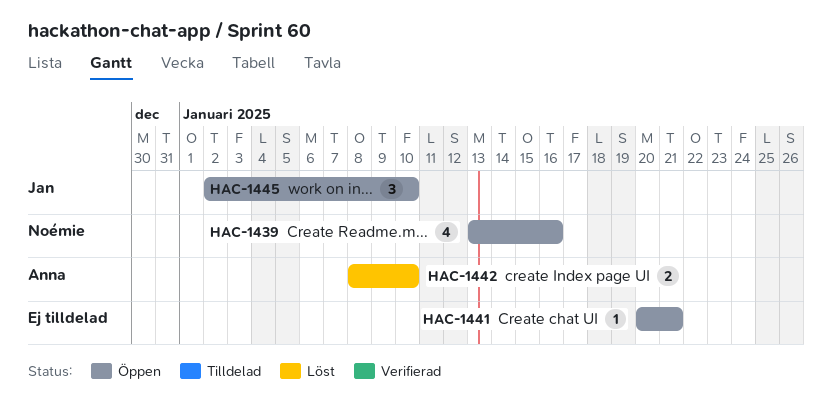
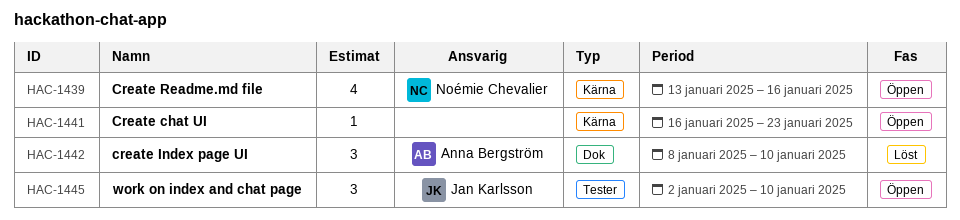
HAC-1441, start: Jan 20 -> Jan 16
HAC-1441, due: Jan 21 -> Jan 23
HAC-1442, estimate: 2 -> 3

